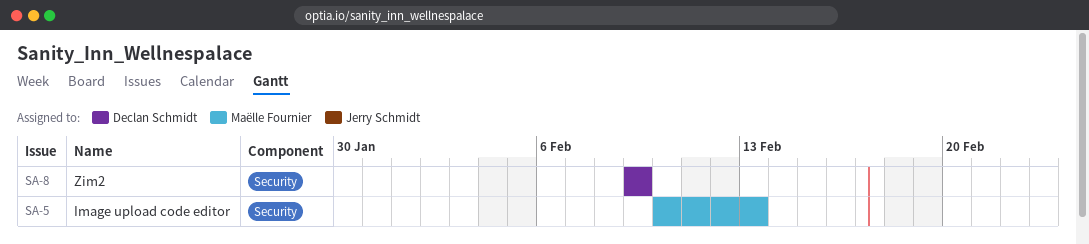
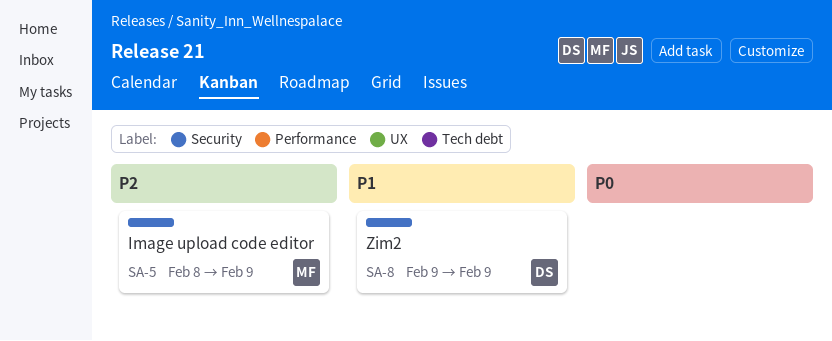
SA-5, start: Feb 10 -> Feb 8
SA-5, due: Feb 13 -> Feb 9

